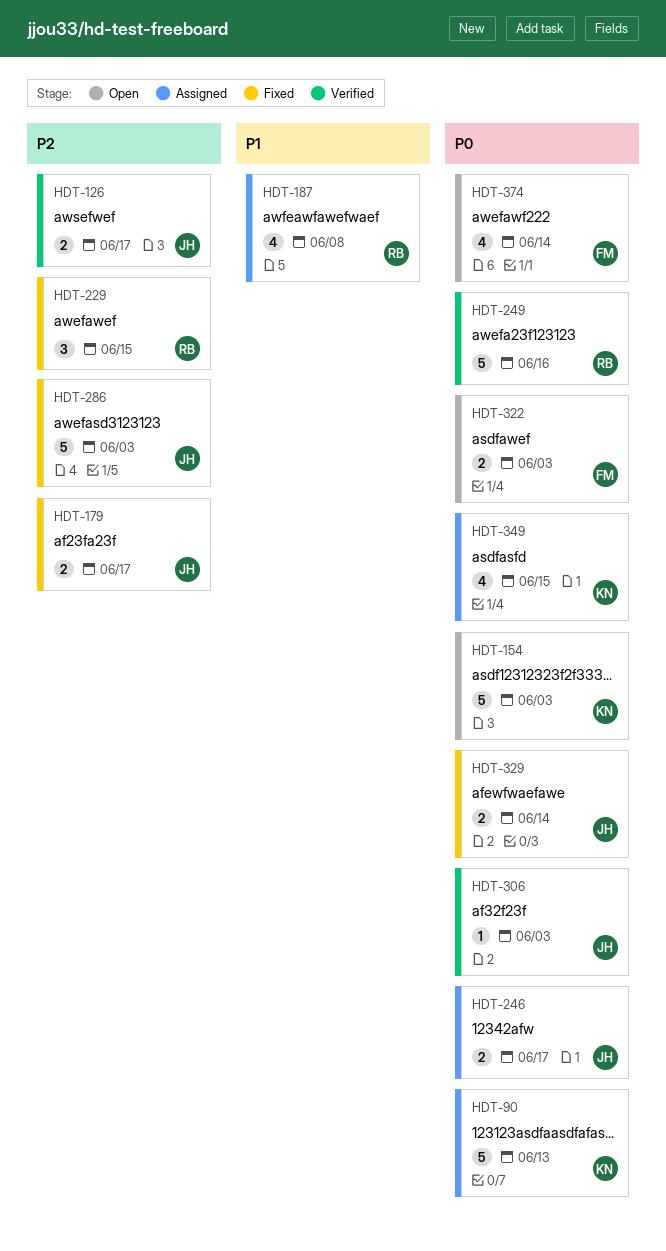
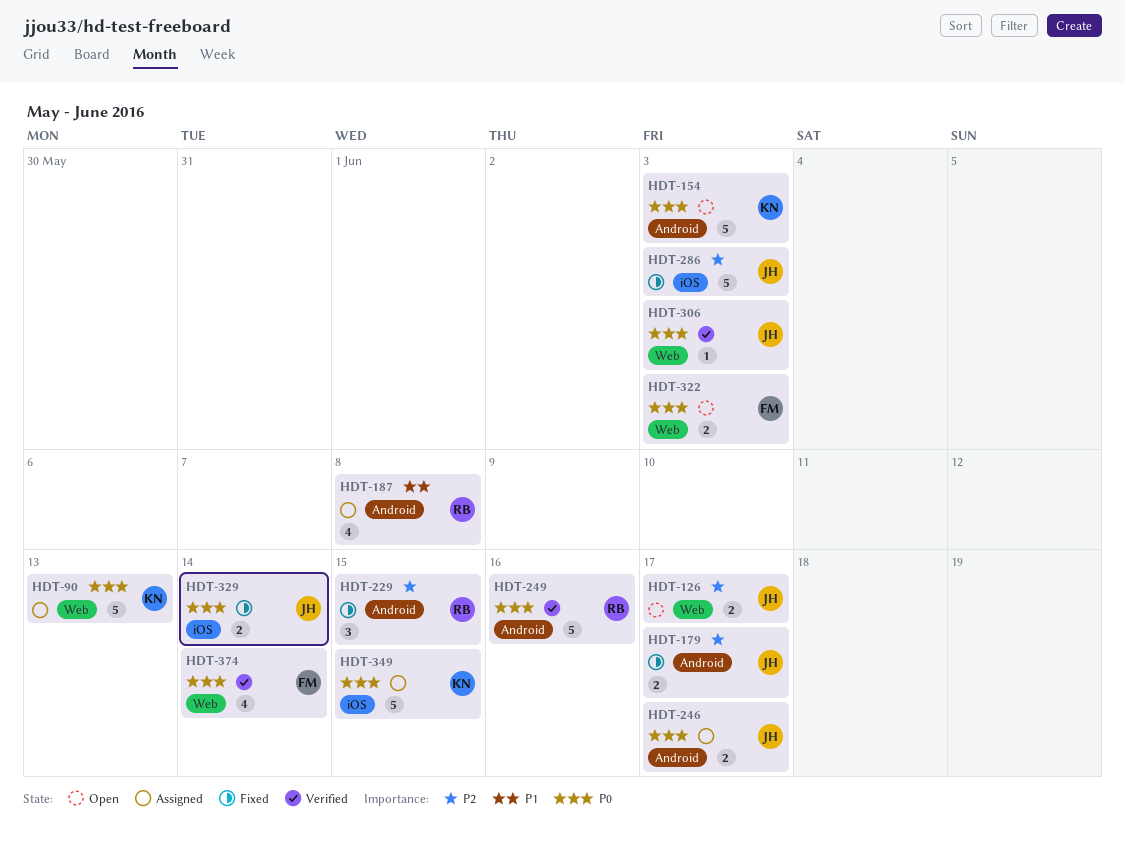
HDT-126, status: Verified -> Open
HDT-349, estimate: 4 -> 5
HDT-374, status: Open -> Verified

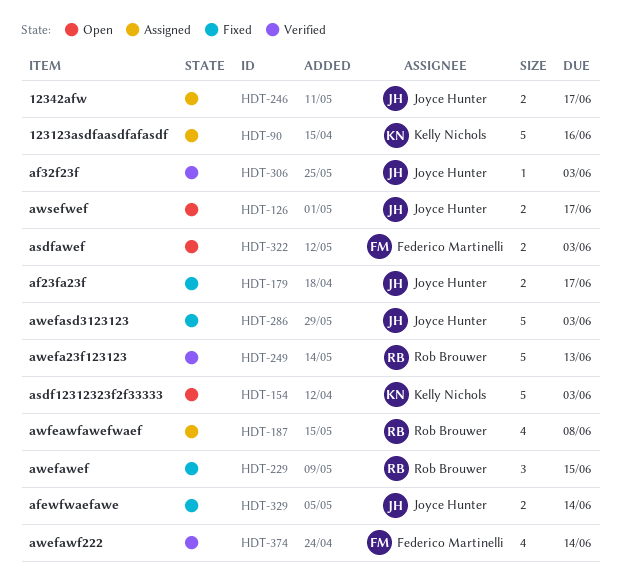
HDT-90, due: Jun 13 -> Jun 16
HDT-249, due: Jun 16 -> Jun 13
HDT-349: present -> none

